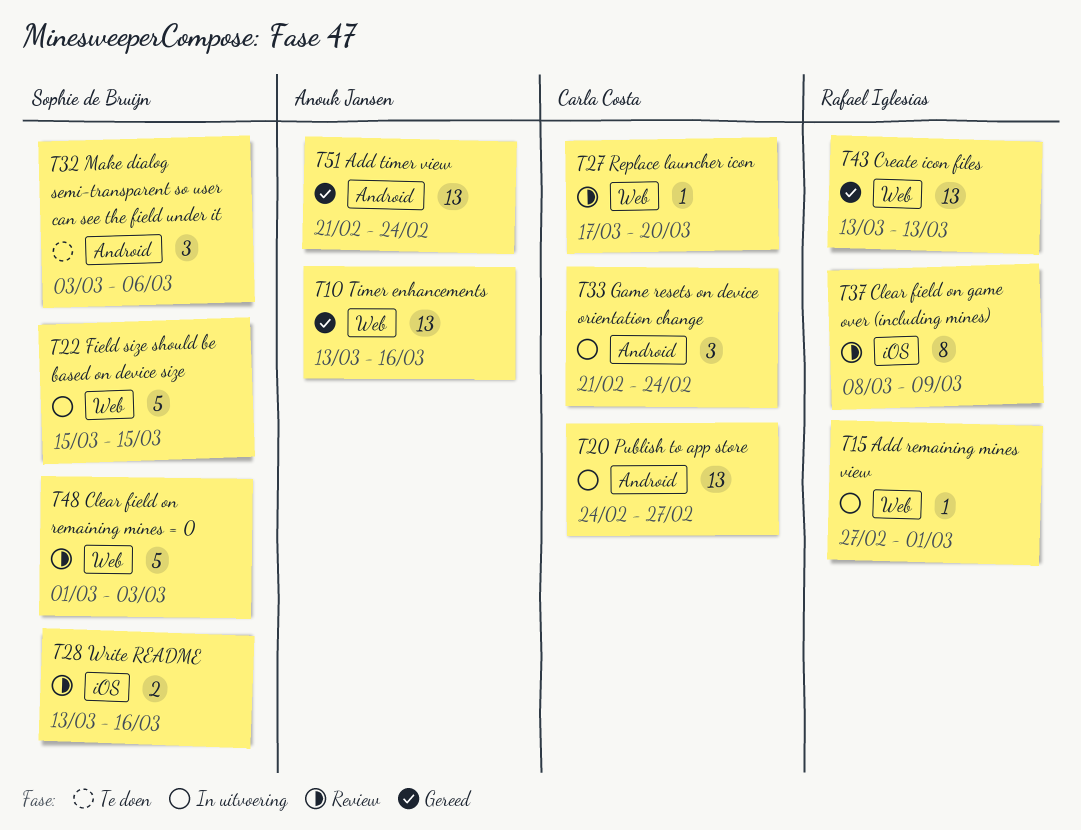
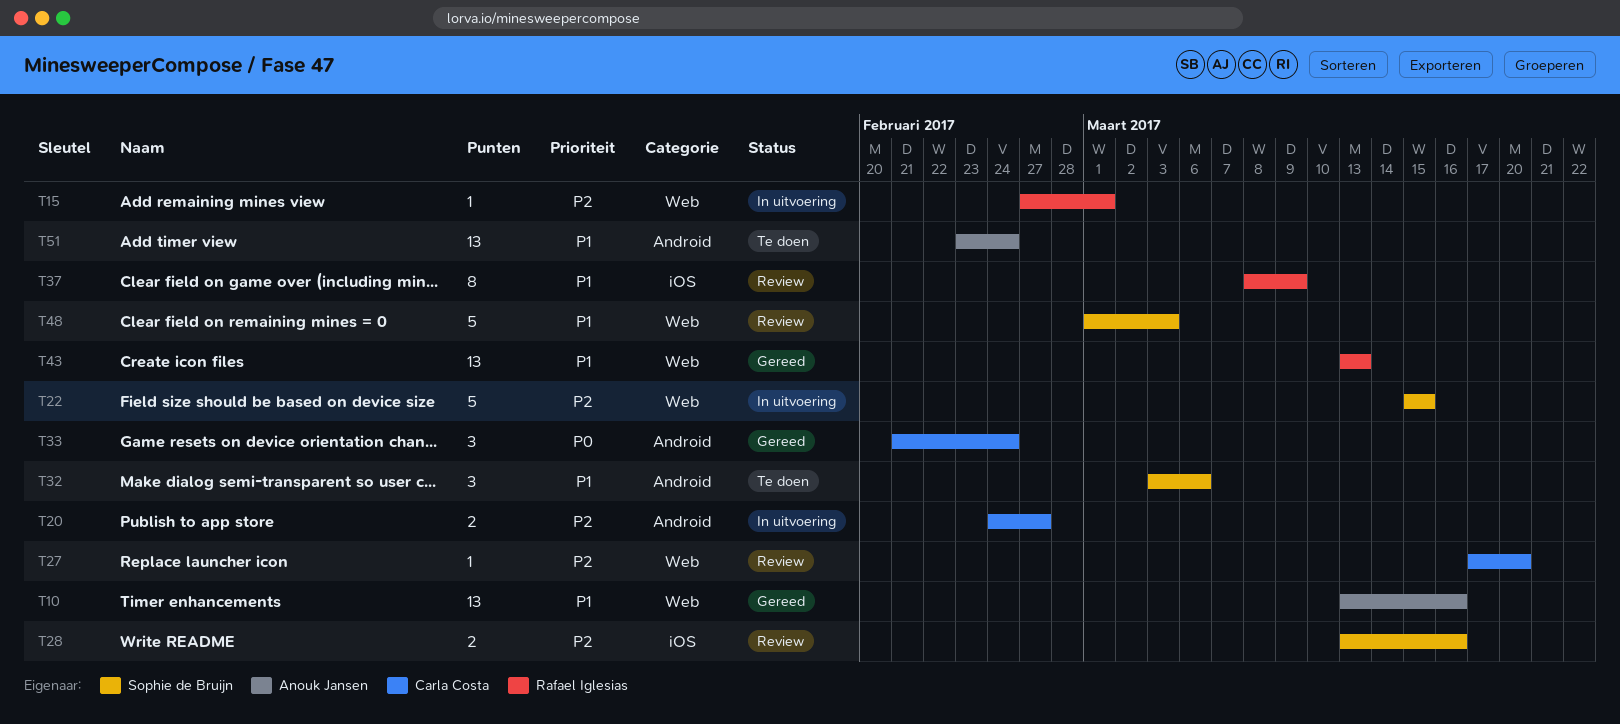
T20, estimate: 13 -> 2
T33, status: In uitvoering -> Gereed
T51, status: Gereed -> Te doen
T51, start: Feb 21 -> Feb 23

